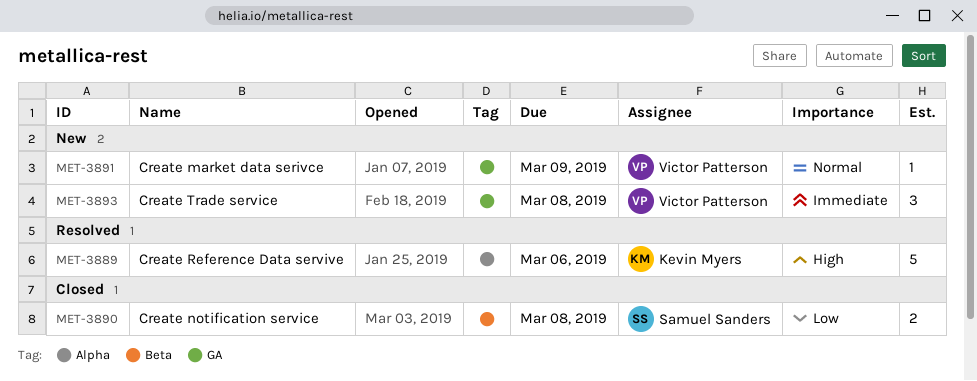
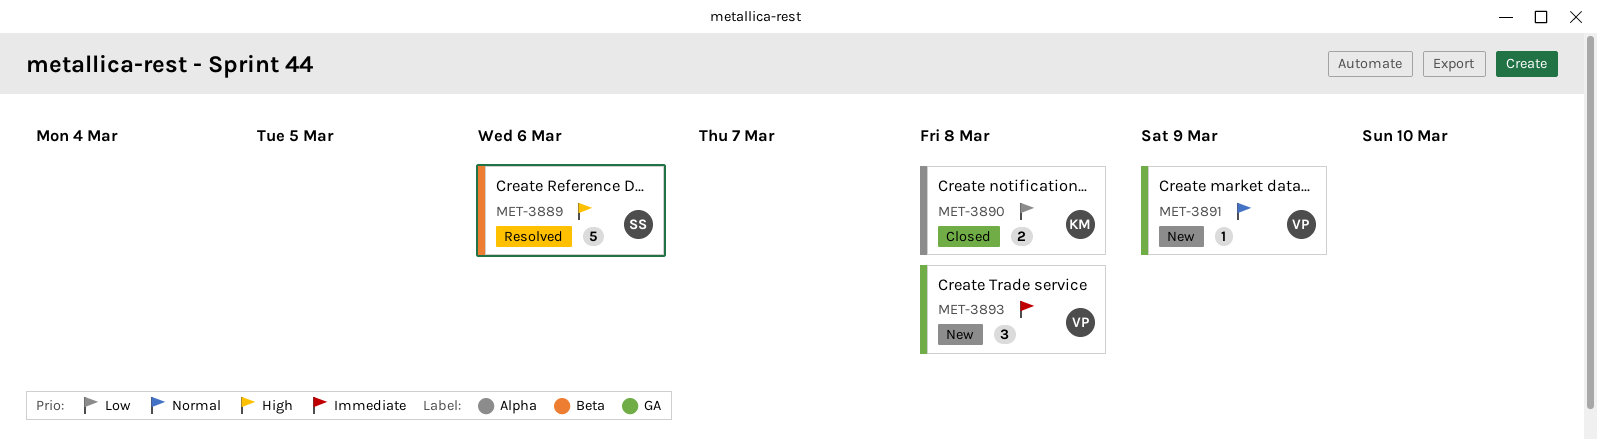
MET-3889, owner: Kevin Myers -> Samuel Sanders
MET-3889, label: Alpha -> Beta
MET-3890, owner: Samuel Sanders -> Kevin Myers
MET-3890, label: Beta -> Alpha

